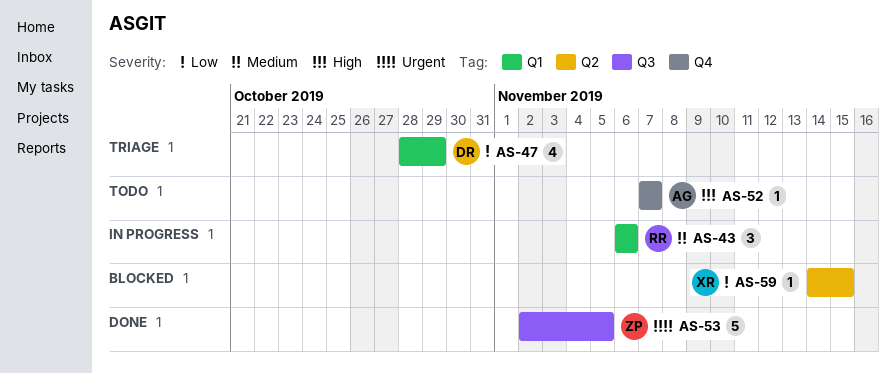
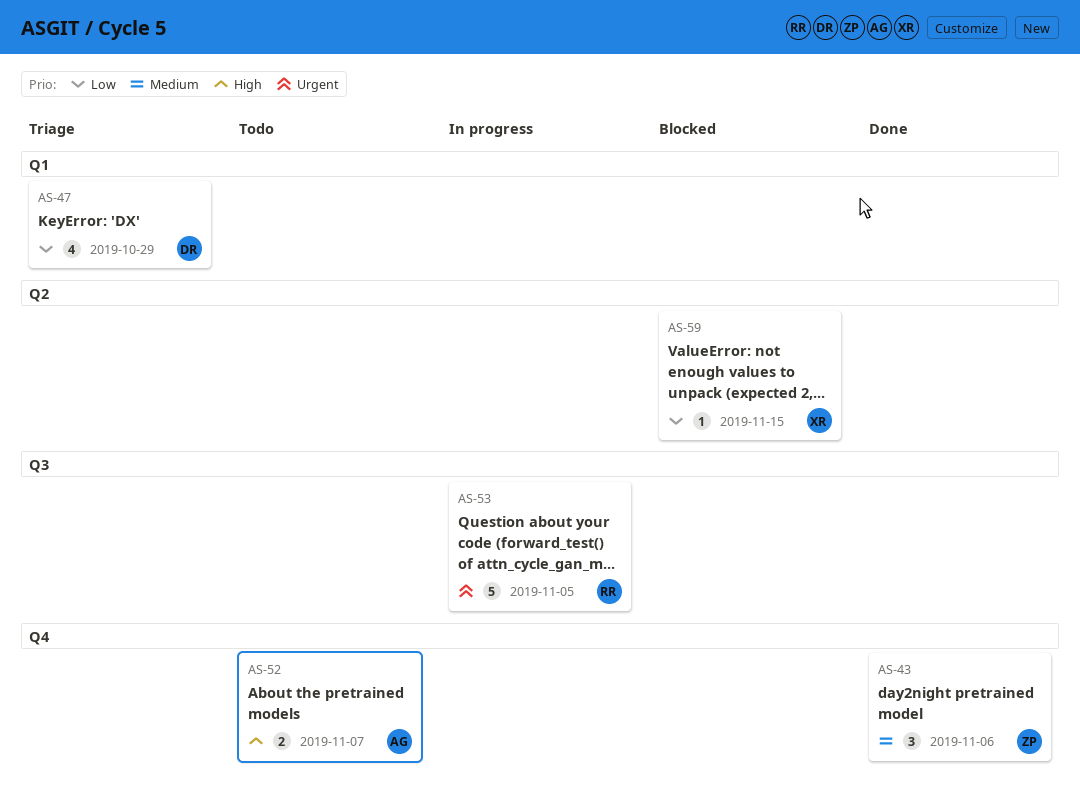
AS-43, status: In progress -> Done
AS-43, owner: RR -> ZP
AS-43, label: Q1 -> Q4
AS-52, estimate: 1 -> 2
AS-53, status: Done -> In progress
AS-53, owner: ZP -> RR

